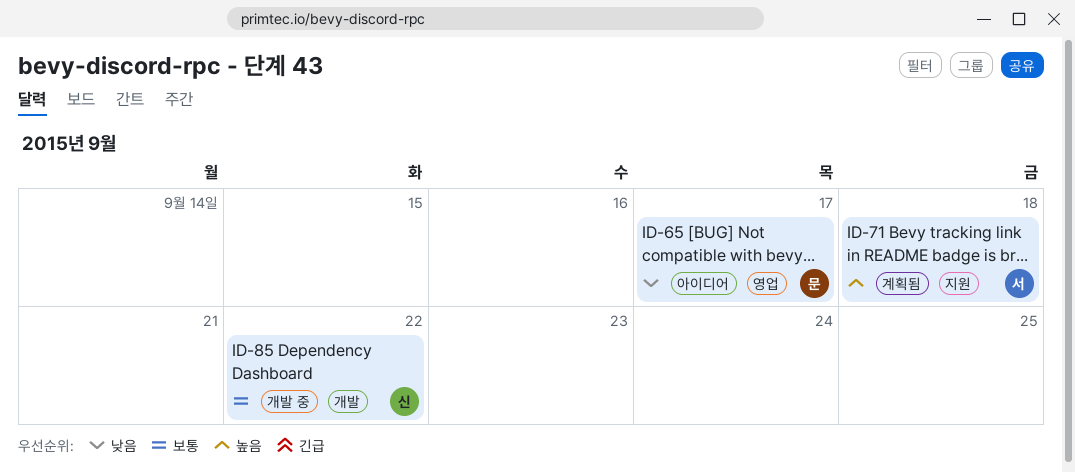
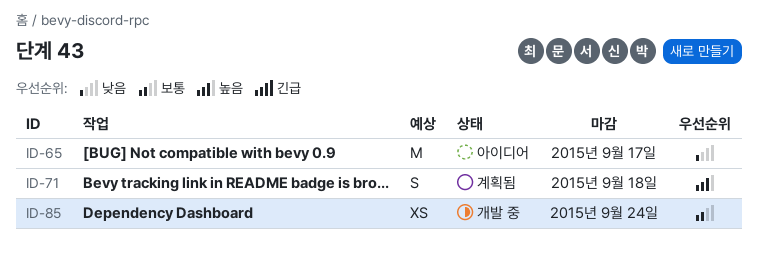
ID-85, due: Sep 22 -> Sep 24

